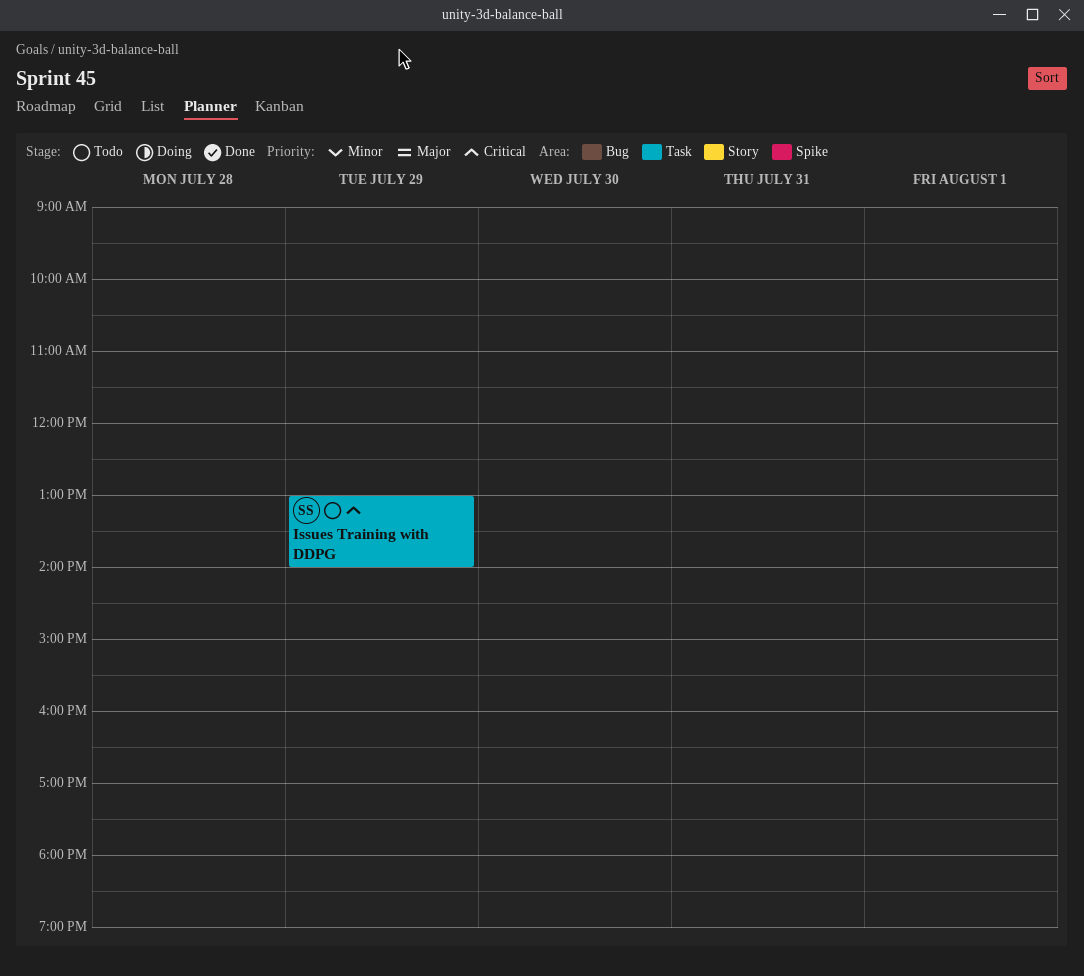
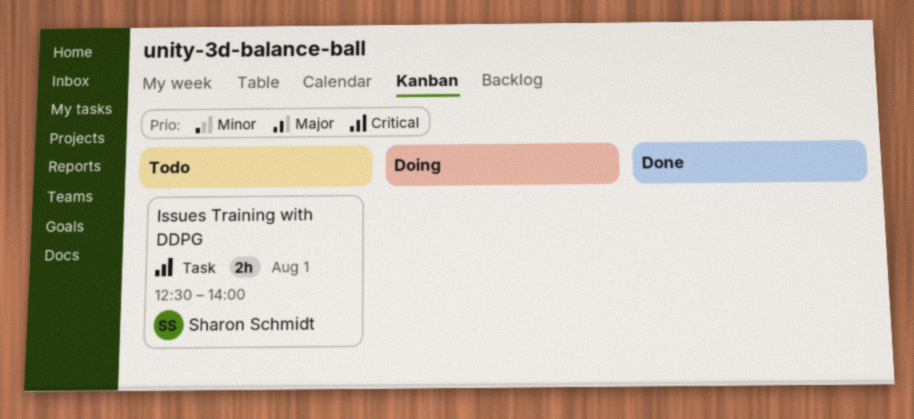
Issues Training with DDPG, day: Jul 29 -> Aug 1
Issues Training with DDPG, begins: 13:00 -> 12:30

